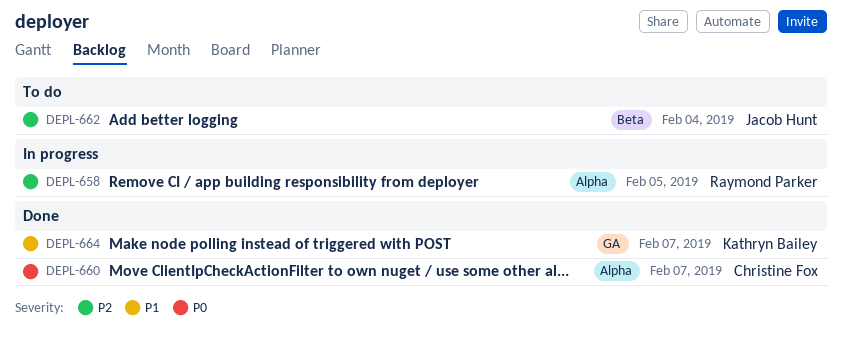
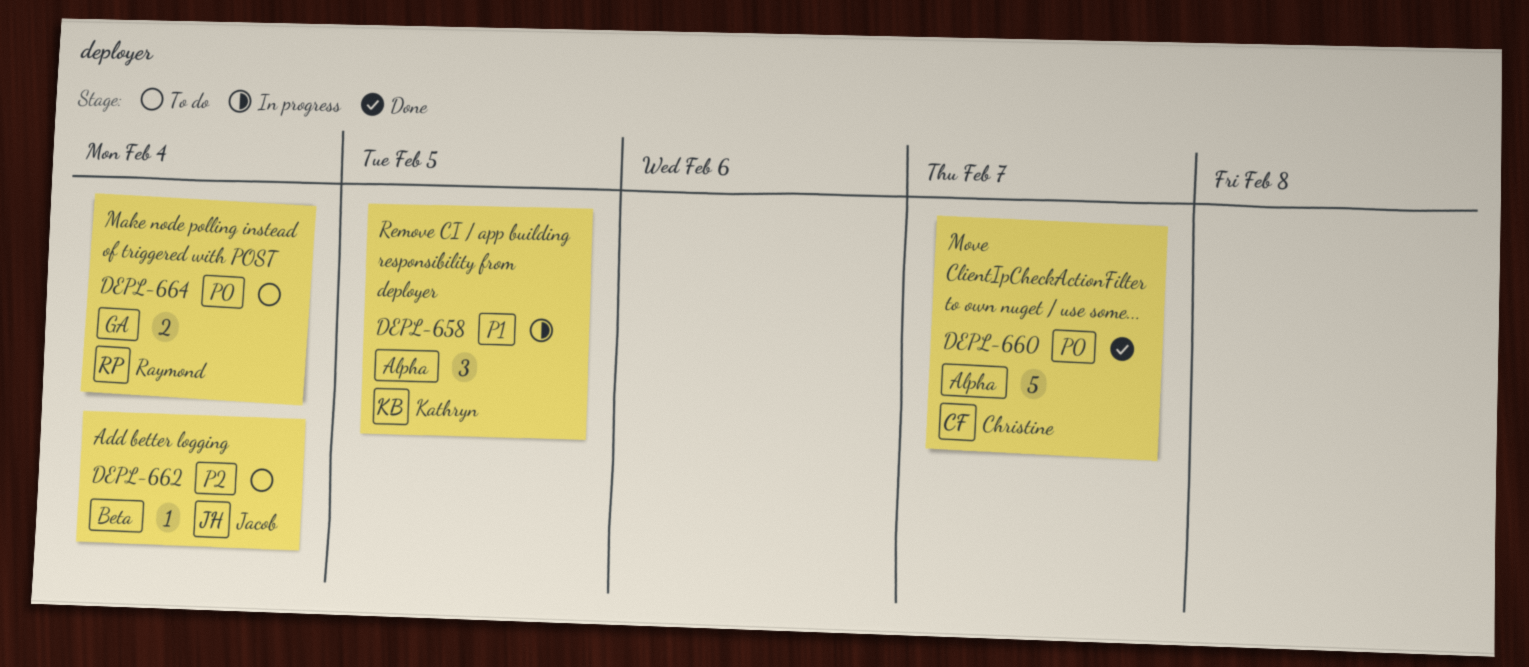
DEPL-658, owner: Raymond Parker -> Kathryn Bailey
DEPL-658, priority: P2 -> P1
DEPL-664, status: Done -> To do
DEPL-664, owner: Kathryn Bailey -> Raymond Parker
DEPL-664, priority: P1 -> P0
DEPL-664, due: Feb 7 -> Feb 4

